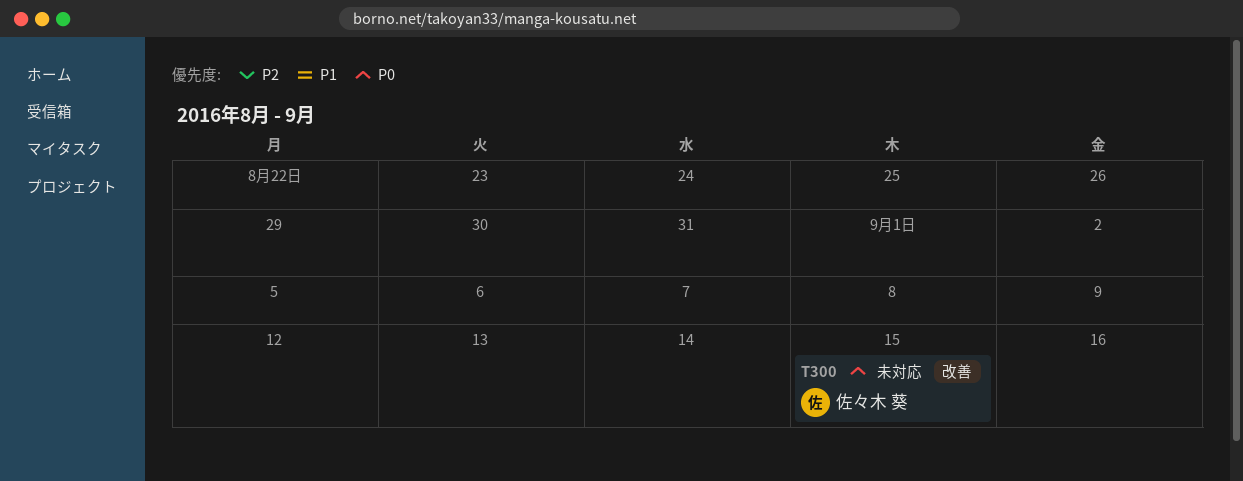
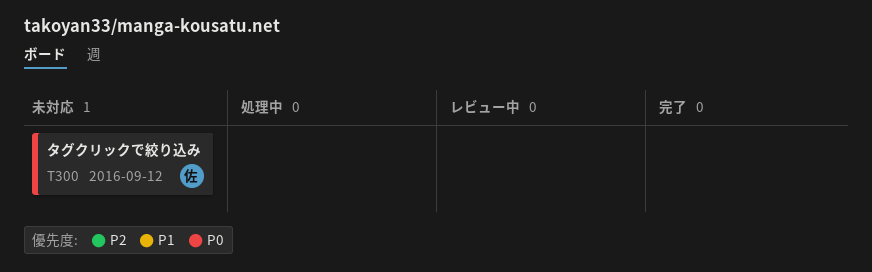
T300, due: Sep 15 -> Sep 12

